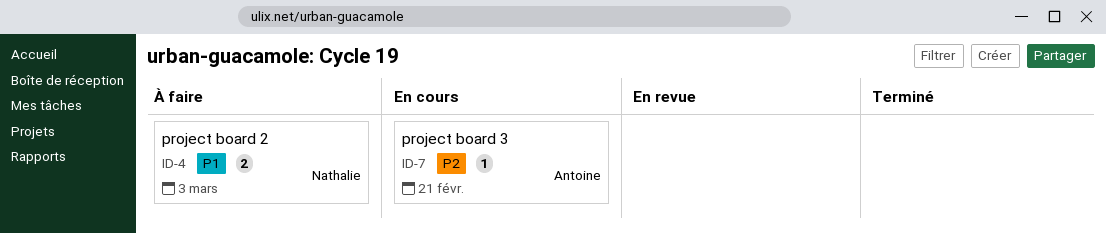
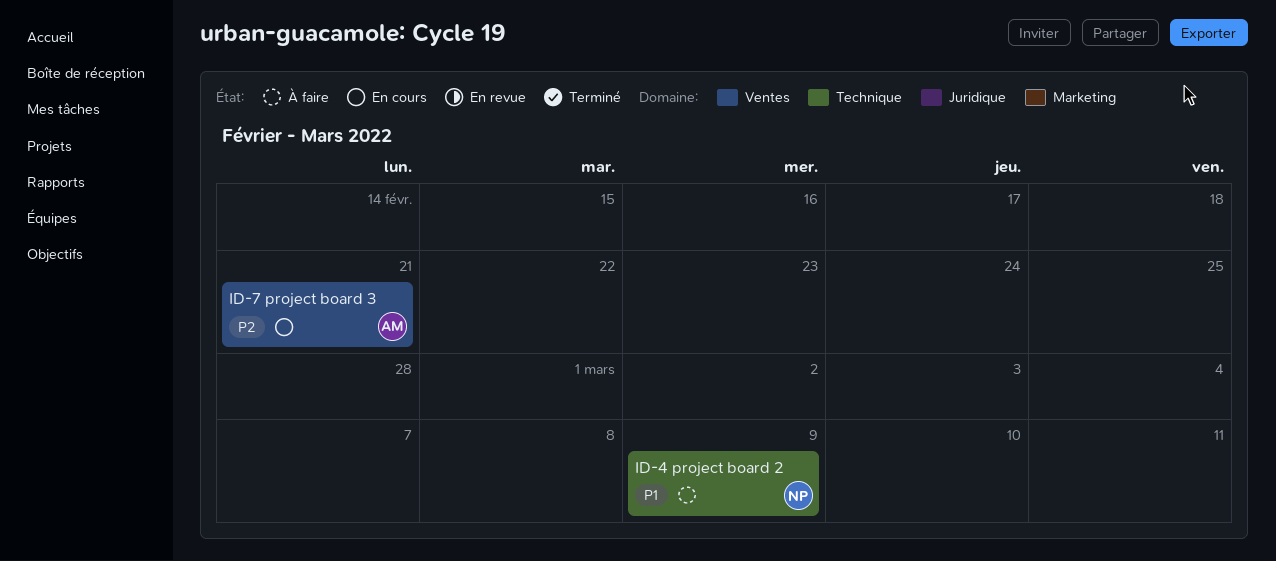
ID-4, due: Mar 3 -> Mar 9

